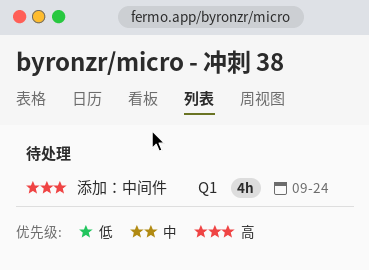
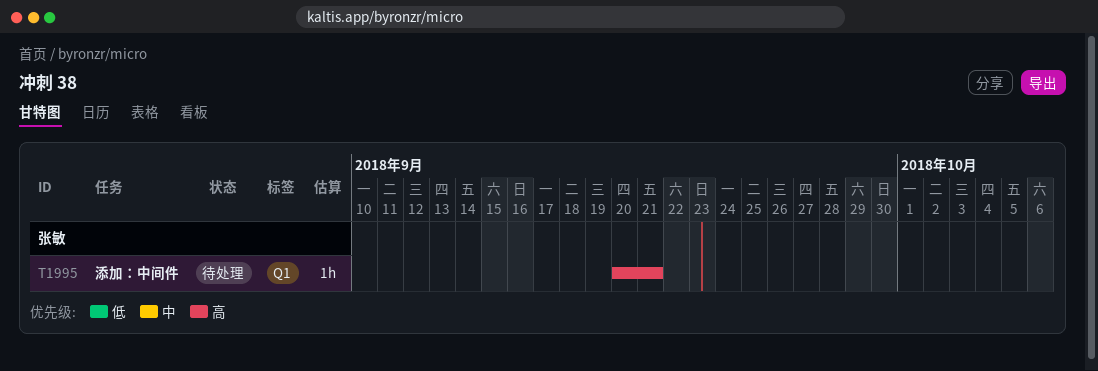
添加：中间件, estimate: 4h -> 1h
添加：中间件, due: Sep 24 -> Sep 21

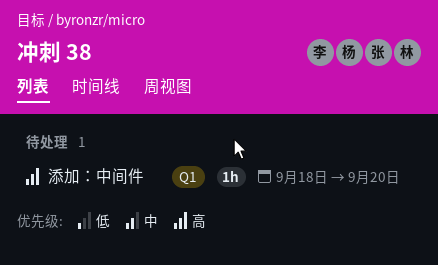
添加：中间件, start: Sep 20 -> Sep 18
添加：中间件, due: Sep 21 -> Sep 20

